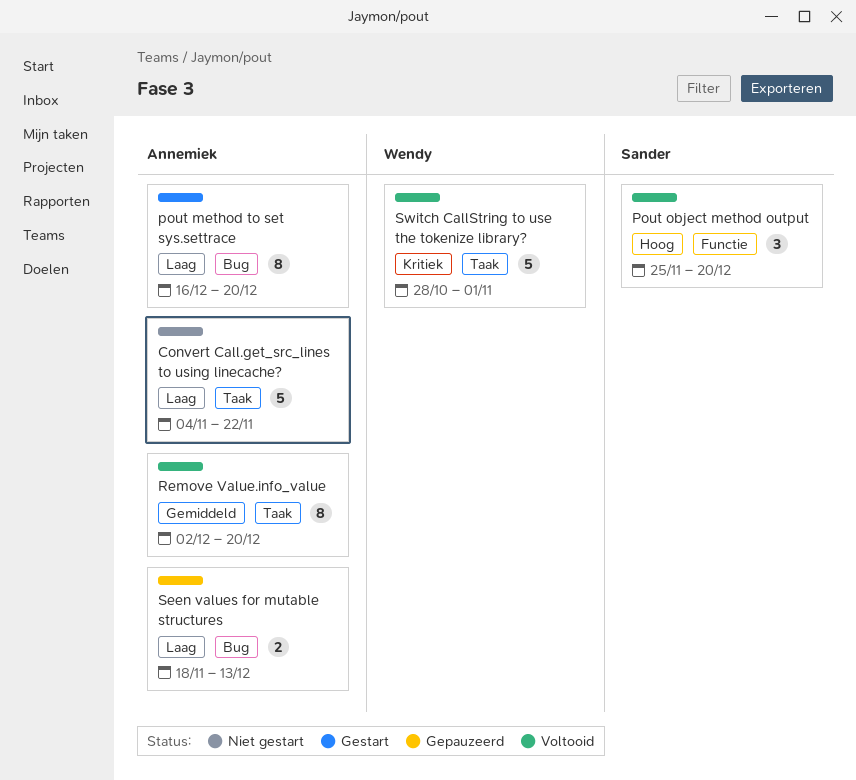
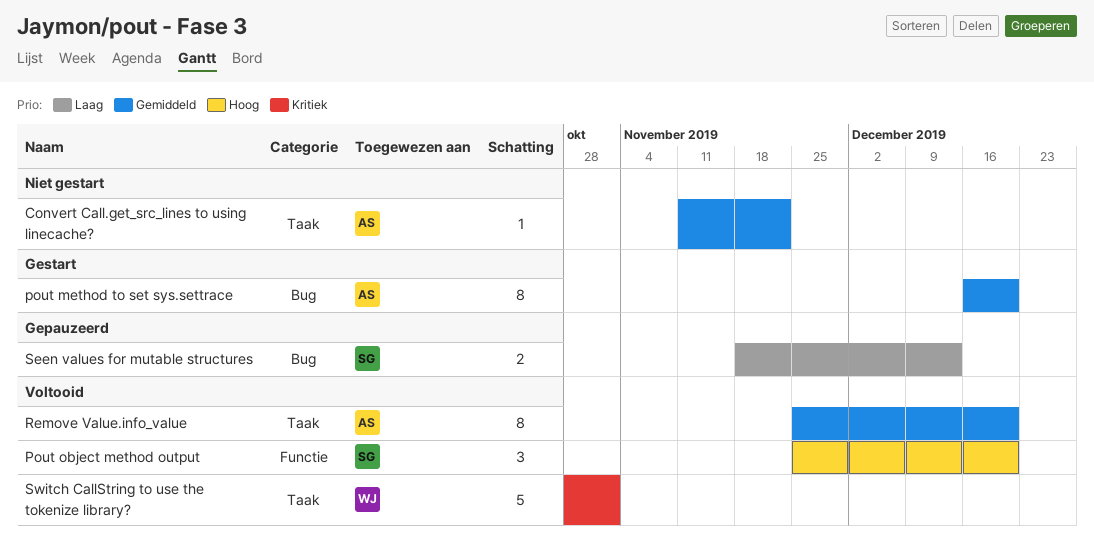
Convert Call.get_src_lines to using linecache?, priority: Laag -> Gemiddeld
Convert Call.get_src_lines to using linecache?, estimate: 5 -> 1
Convert Call.get_src_lines to using linecache?, start: Nov 4 -> Nov 11
pout method to set sys.settrace, priority: Laag -> Gemiddeld
Remove Value.info_value, start: Dec 2 -> Nov 25
Seen values for mutable structures, owner: Annemiek -> Sander

